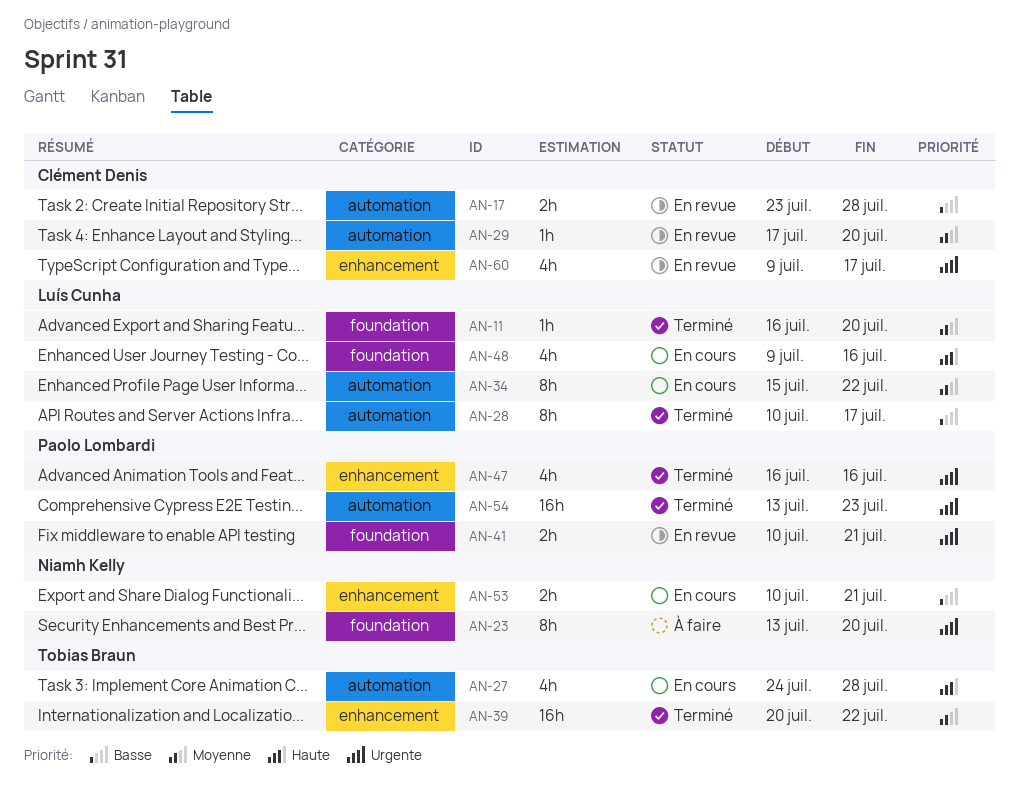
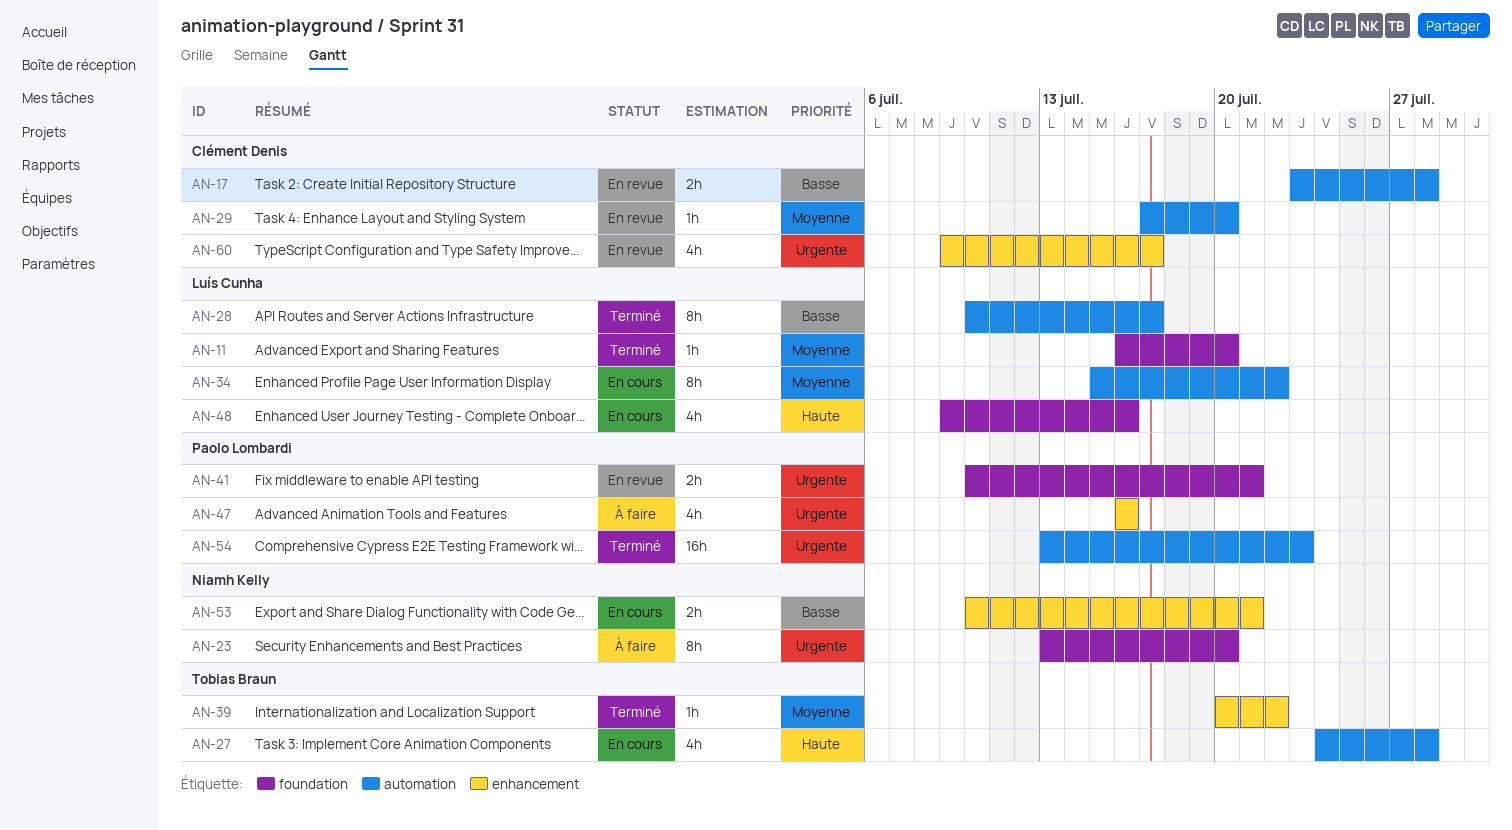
AN-39, estimate: 16h -> 1h
AN-47, status: Terminé -> À faire

